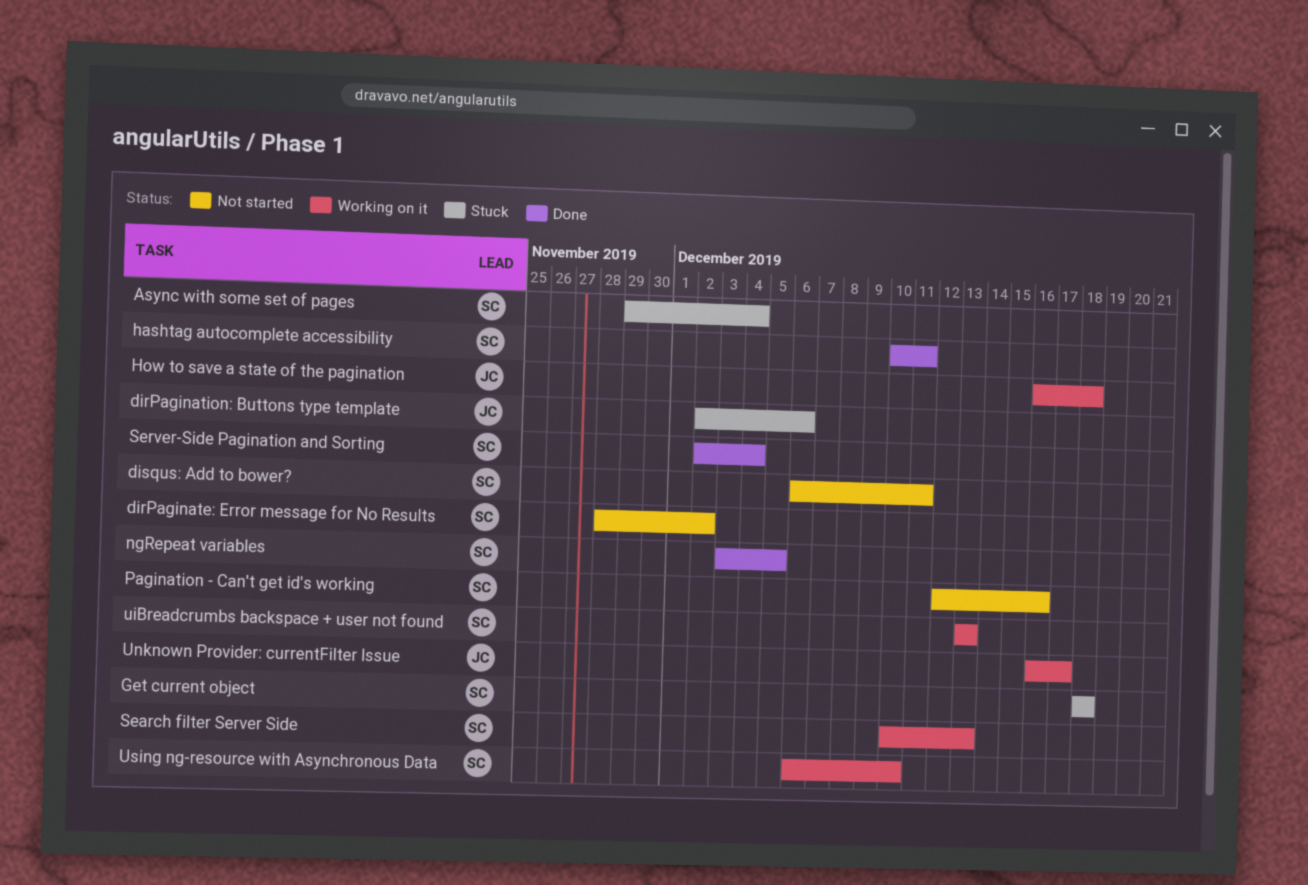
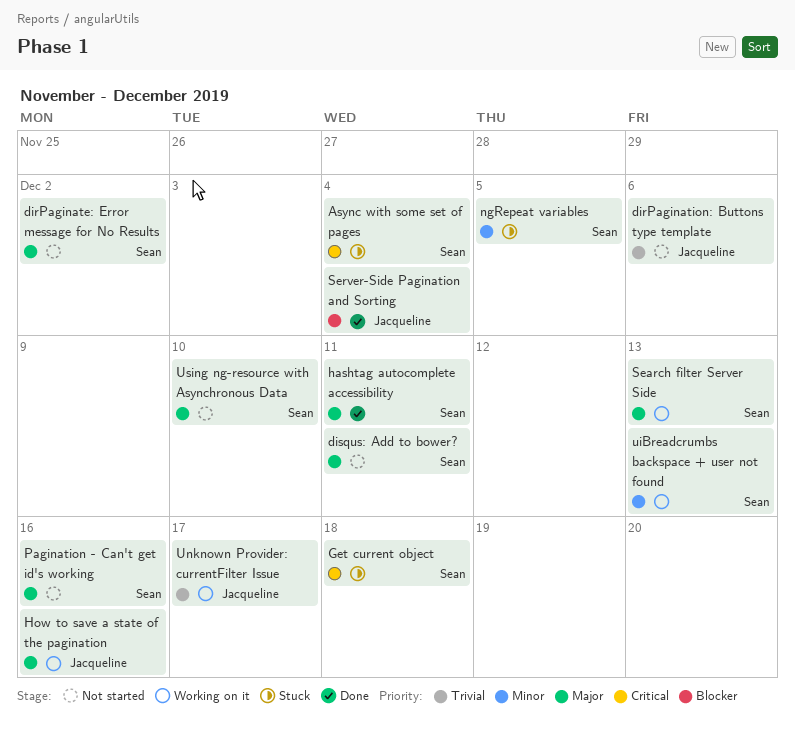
dirPagination: Buttons type template, status: Stuck -> Not started
How to save a state of the pagination, due: Dec 18 -> Dec 16
ngRepeat variables, status: Done -> Stuck
Server-Side Pagination and Sorting, owner: Sean -> Jacqueline
Using ng-resource with Asynchronous Data, status: Working on it -> Not started

